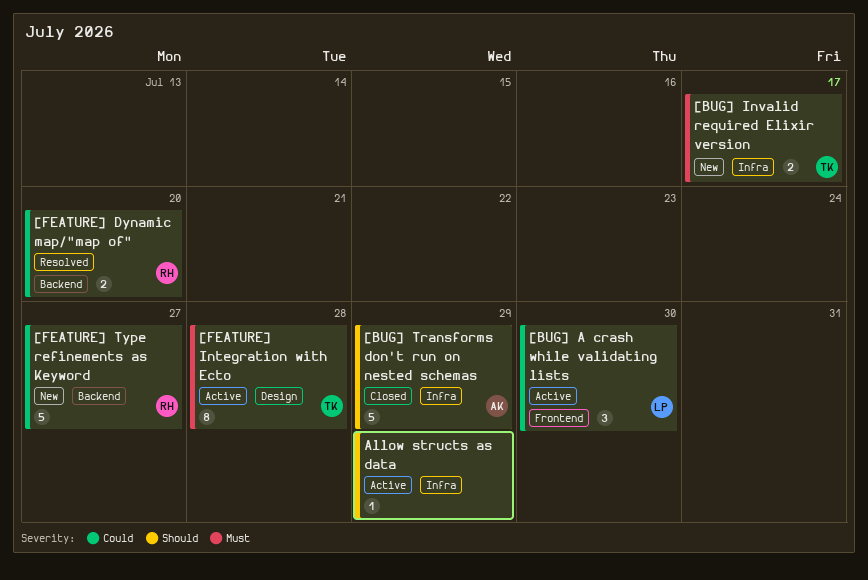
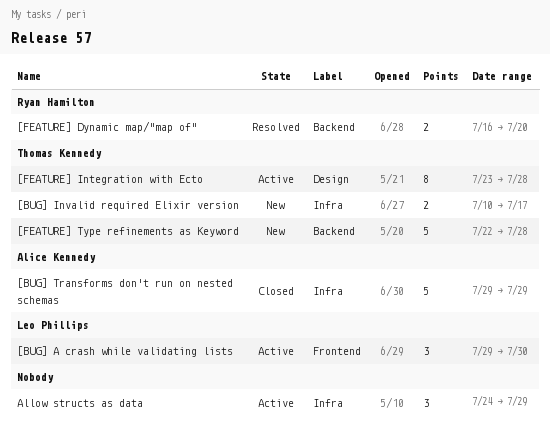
[FEATURE] Type refinements as Keyword, owner: Ryan Hamilton -> Thomas Kennedy
[FEATURE] Type refinements as Keyword, due: Jul 27 -> Jul 28
Allow structs as data, estimate: 1 -> 3

